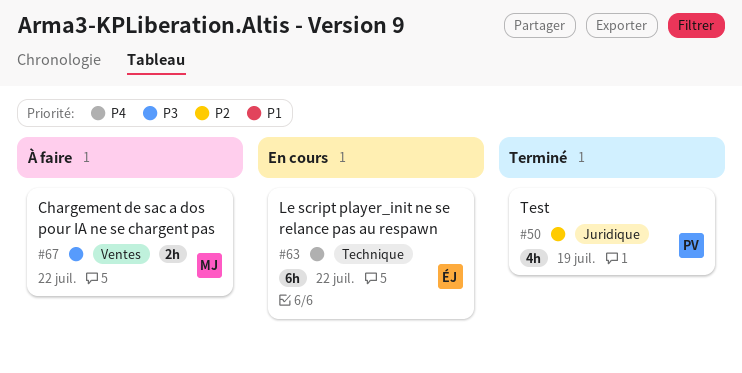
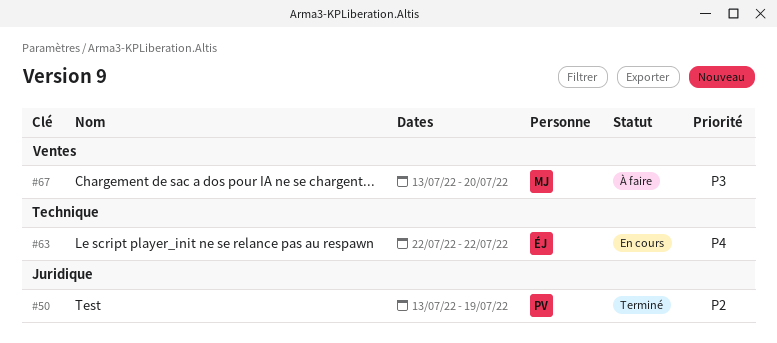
#67, due: Jul 22 -> Jul 20

